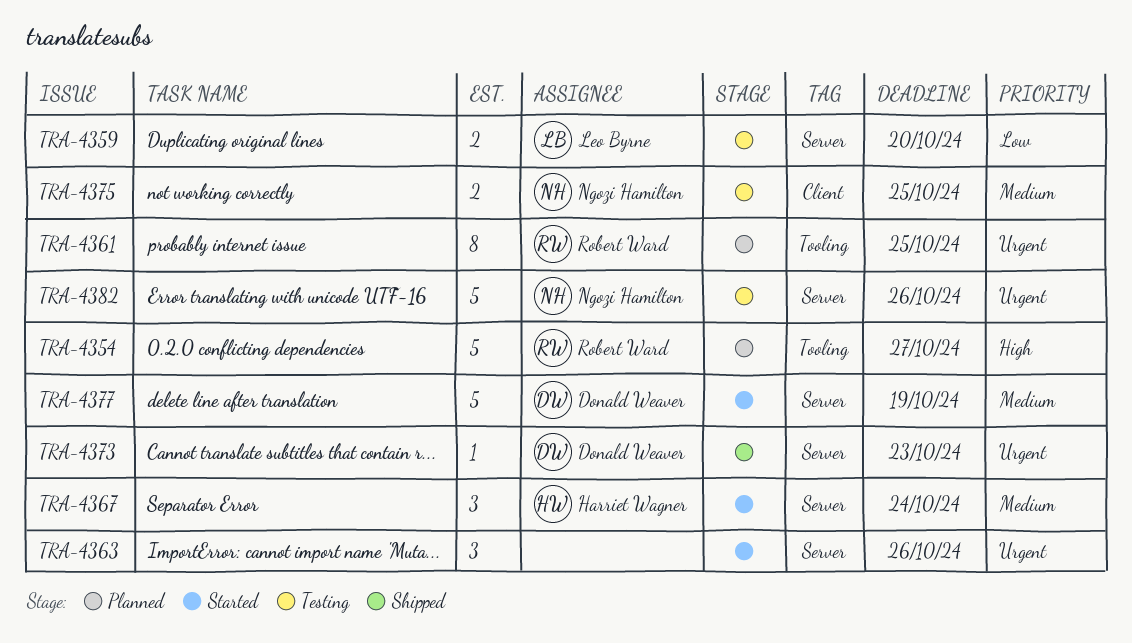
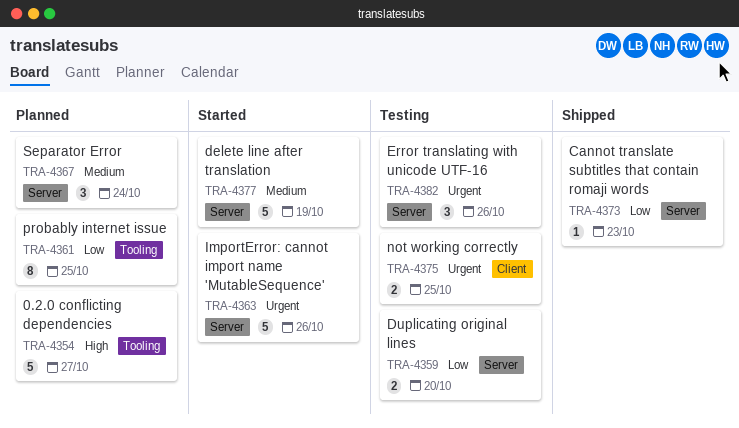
TRA-4361, priority: Urgent -> Low
TRA-4363, estimate: 3 -> 5
TRA-4367, status: Started -> Planned
TRA-4373, priority: Urgent -> Low
TRA-4375, priority: Medium -> Urgent
TRA-4382, estimate: 5 -> 3

